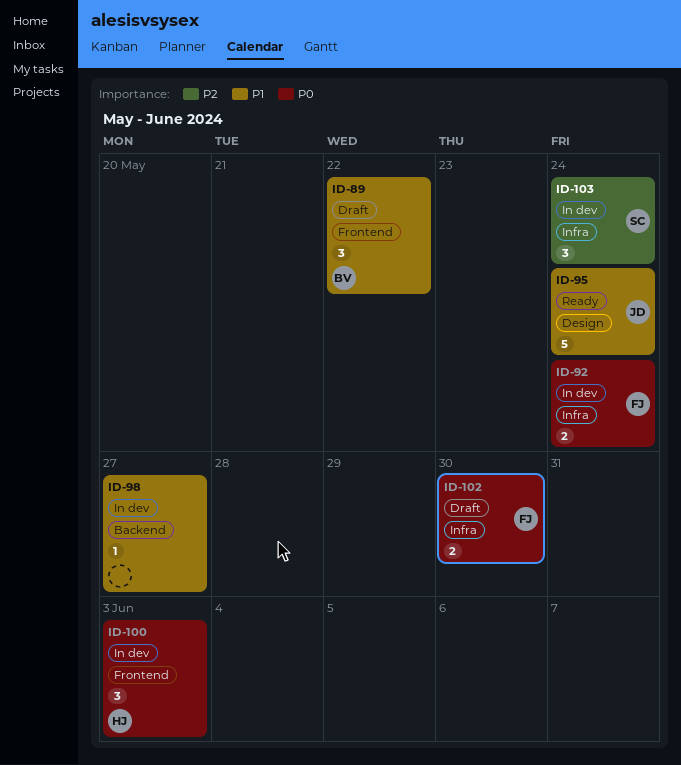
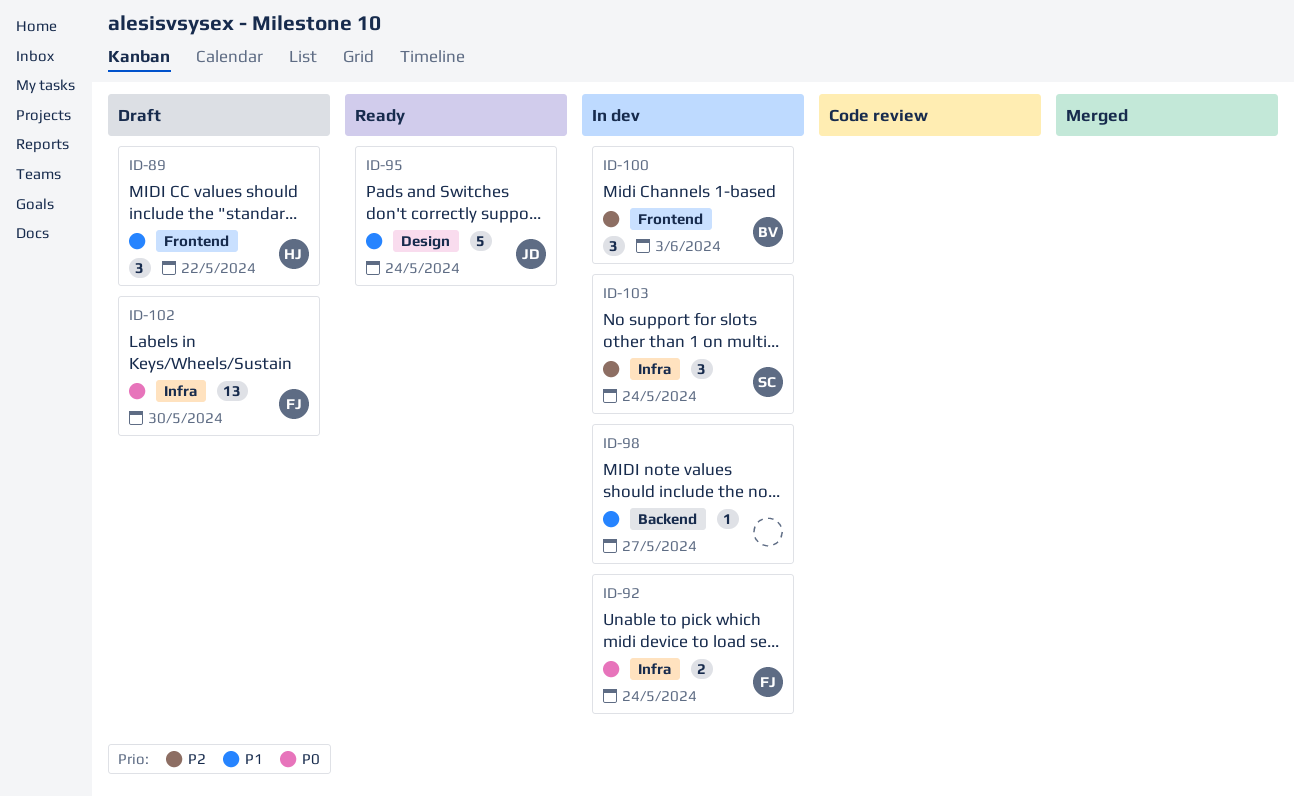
ID-89, owner: BV -> HJ
ID-100, owner: HJ -> BV
ID-100, priority: P0 -> P2
ID-102, estimate: 2 -> 13

